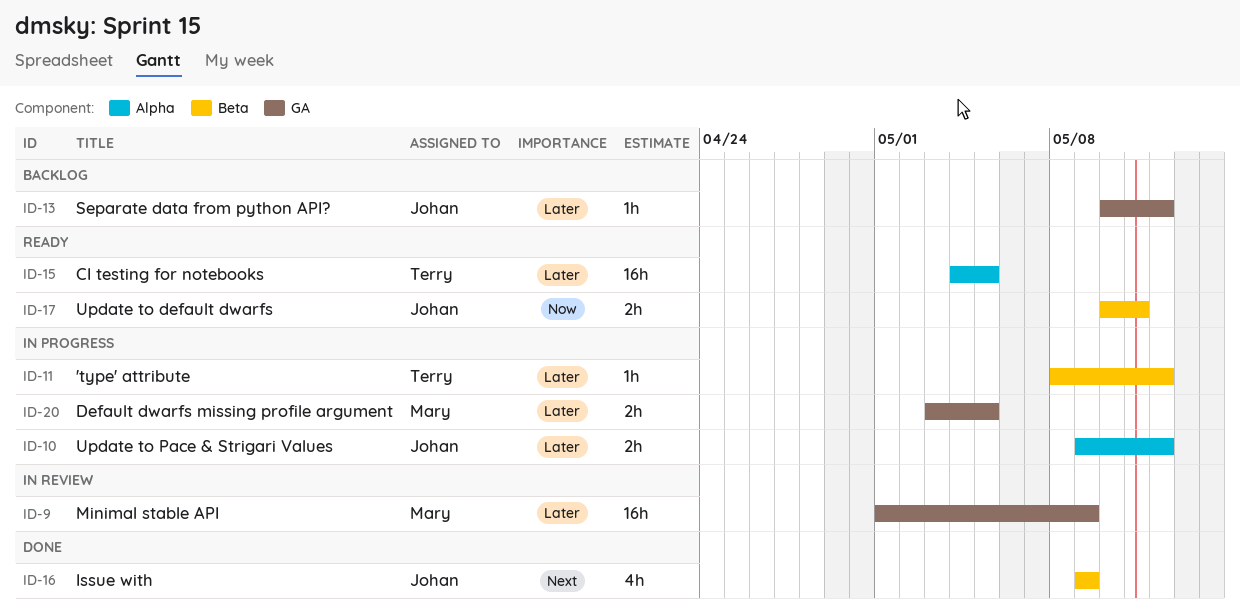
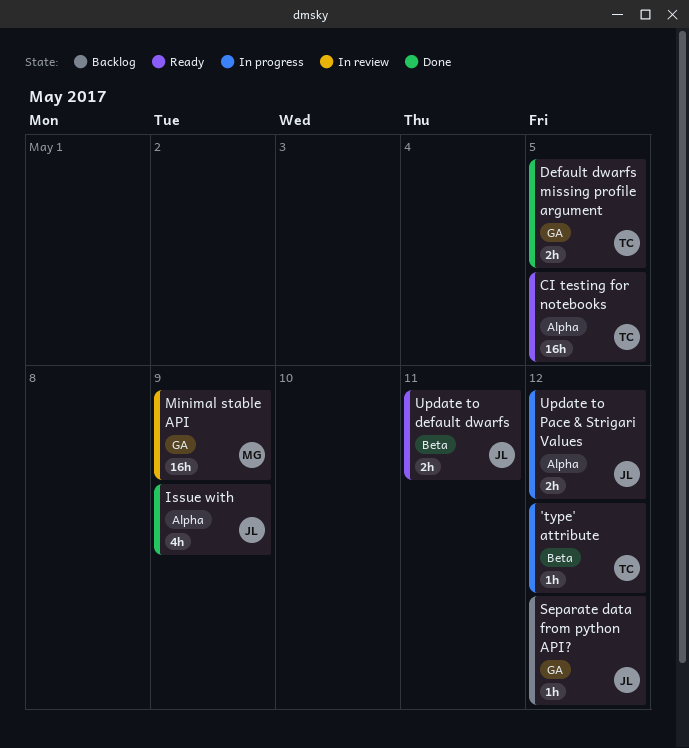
Default dwarfs missing profile argument, status: In progress -> Done
Default dwarfs missing profile argument, owner: Mary -> Terry
Issue with, label: Beta -> Alpha

